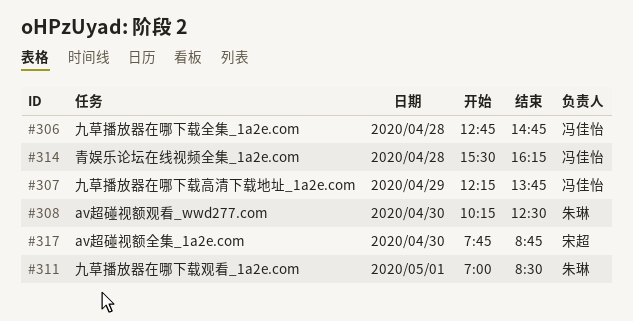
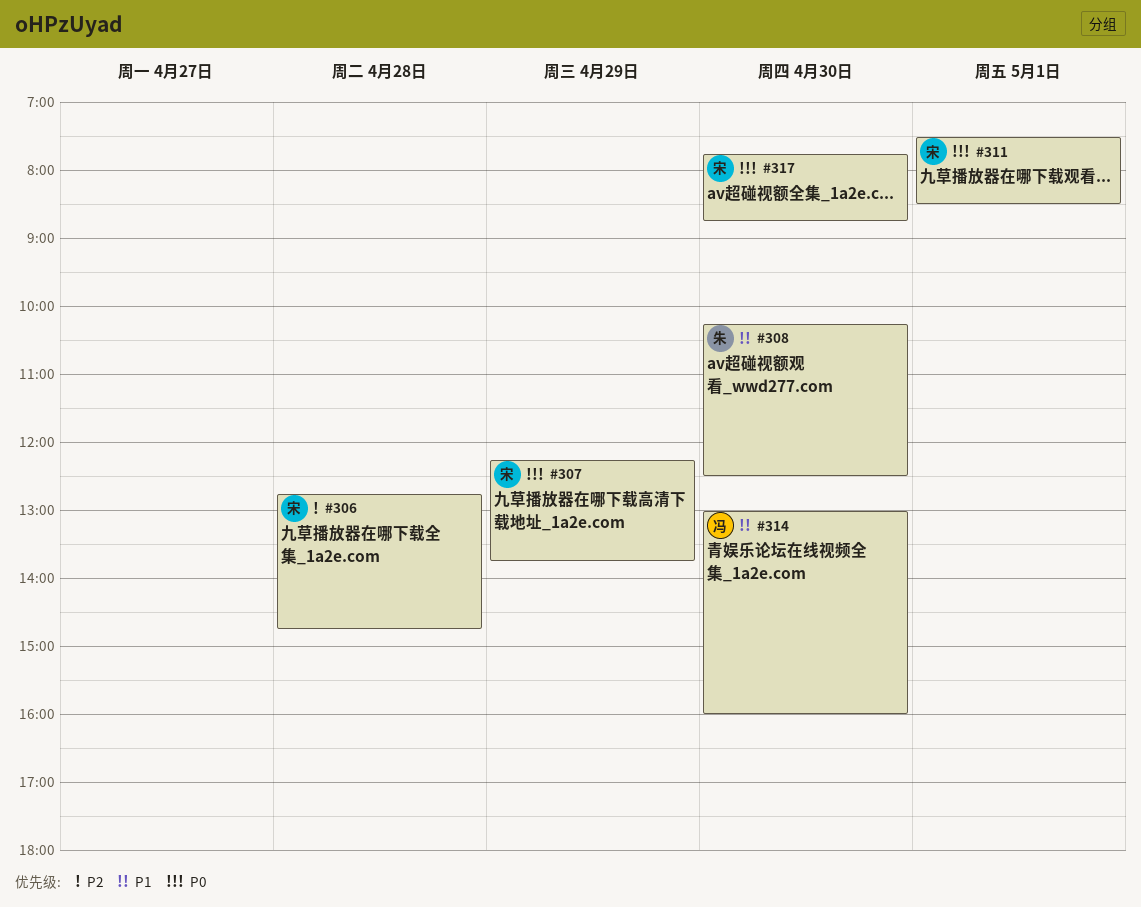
#306, owner: 冯佳怡 -> 宋超
#307, owner: 冯佳怡 -> 宋超
#311, owner: 朱琳 -> 宋超
#311, begins: 07:00 -> 07:30
#314, day: Apr 28 -> Apr 30
#314, begins: 15:30 -> 13:00
#314, ends: 16:15 -> 16:00

